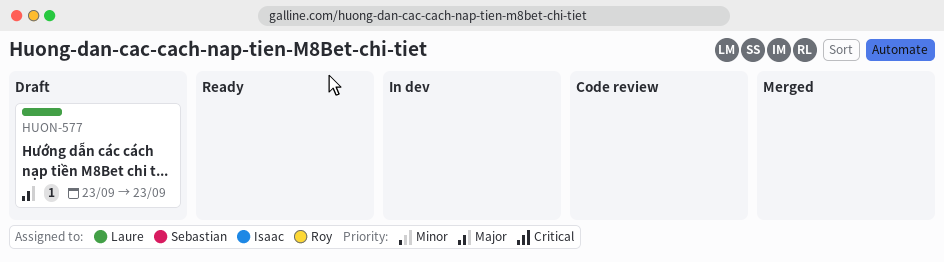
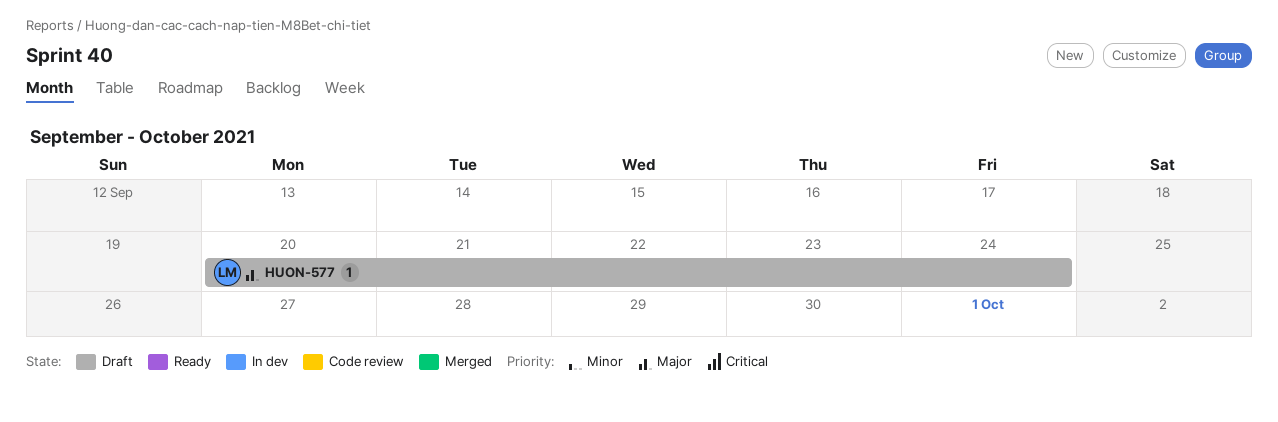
HUON-577, start: Sep 23 -> Sep 20
HUON-577, due: Sep 23 -> Sep 24

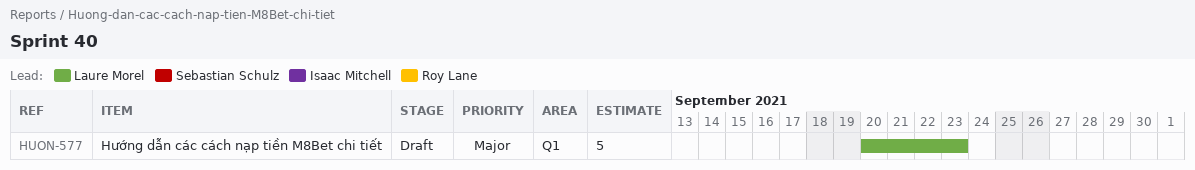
HUON-577, estimate: 1 -> 5
HUON-577, due: Sep 24 -> Sep 23

